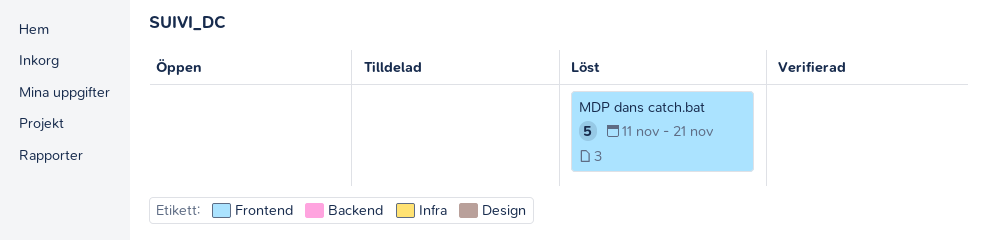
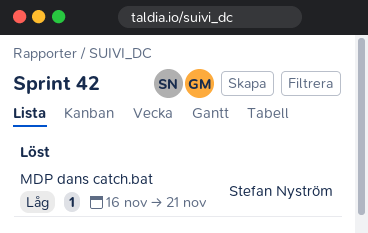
MDP dans catch.bat, estimate: 5 -> 1
MDP dans catch.bat, start: Nov 11 -> Nov 16

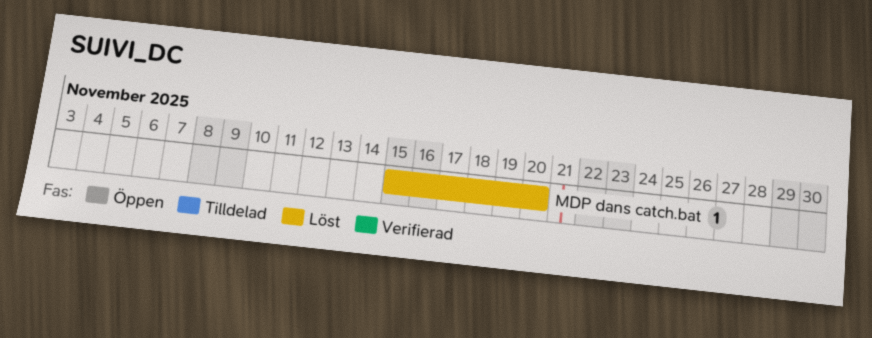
MDP dans catch.bat, start: Nov 16 -> Nov 15
MDP dans catch.bat, due: Nov 21 -> Nov 20

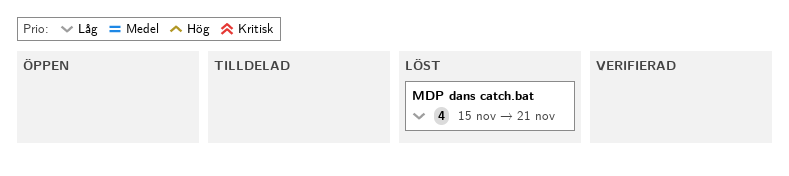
MDP dans catch.bat, estimate: 1 -> 4
MDP dans catch.bat, due: Nov 20 -> Nov 21

